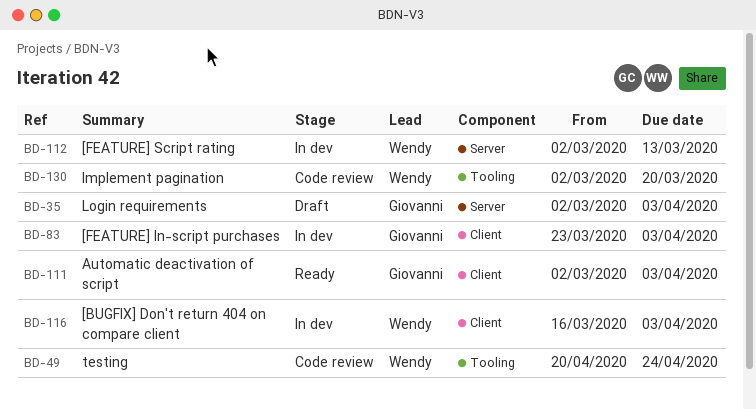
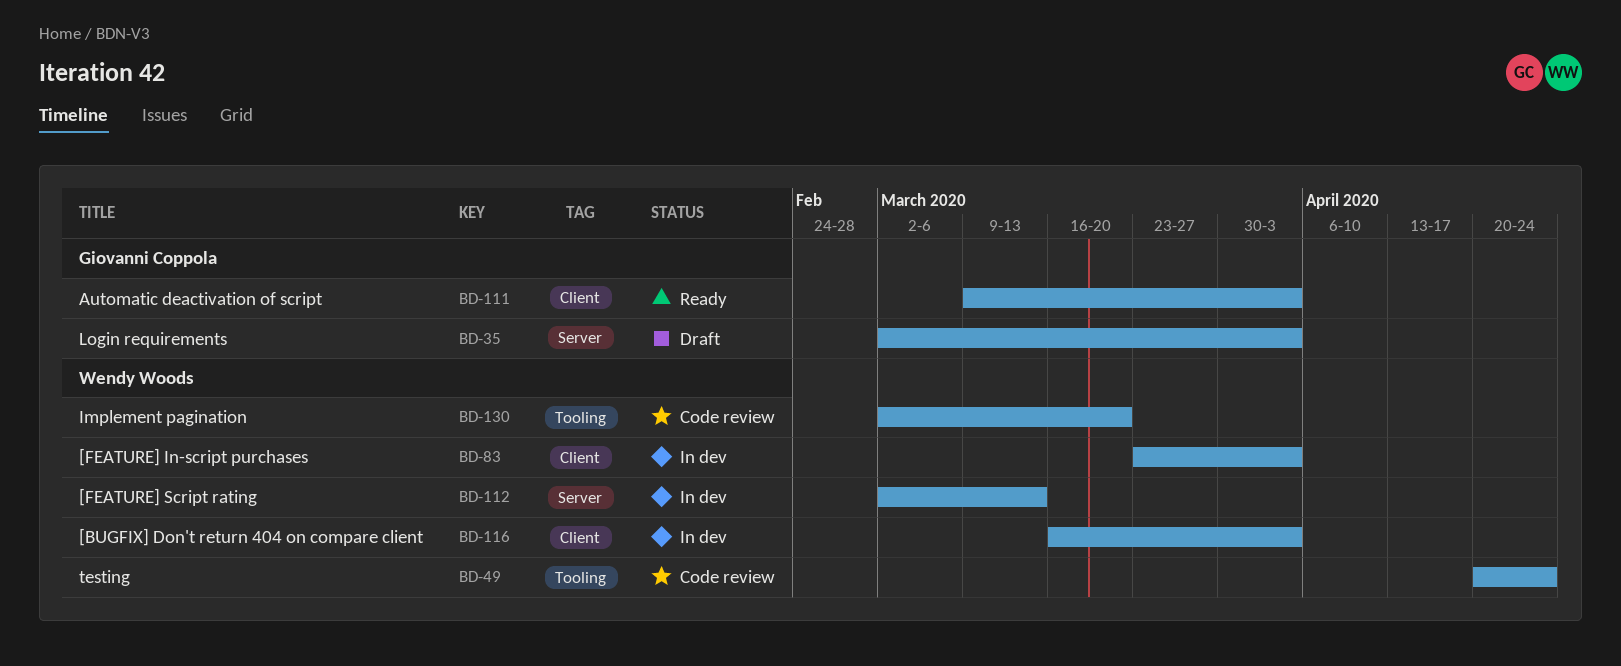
BD-83, owner: Giovanni Coppola -> Wendy Woods
BD-111, start: Mar 2 -> Mar 9

